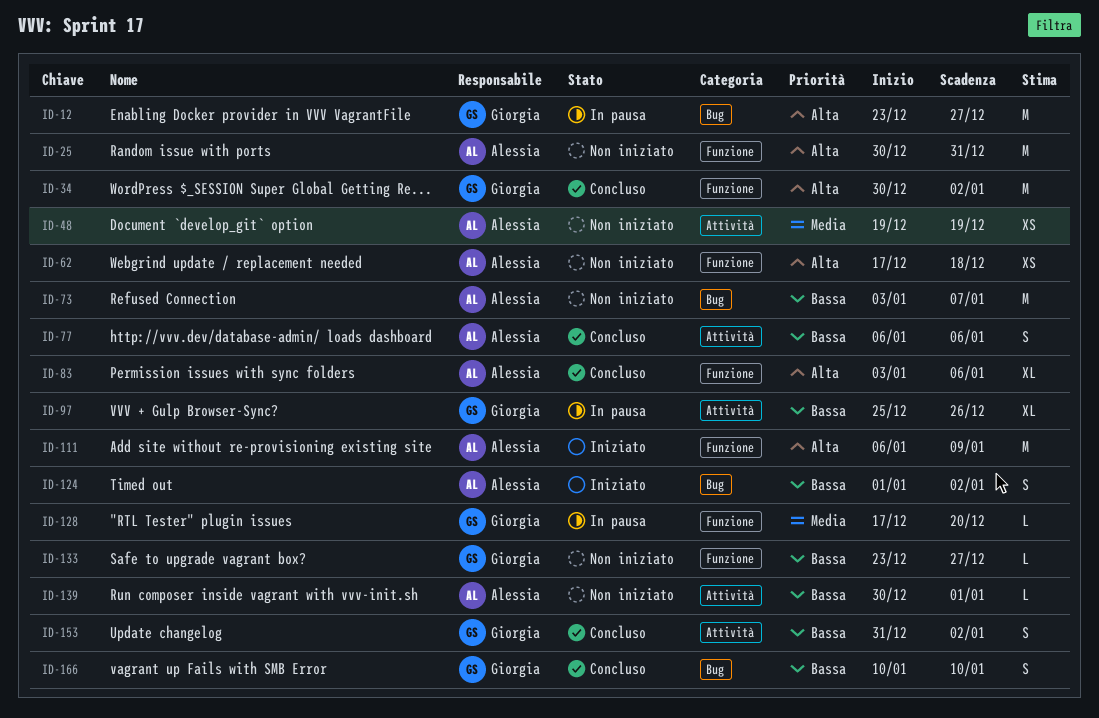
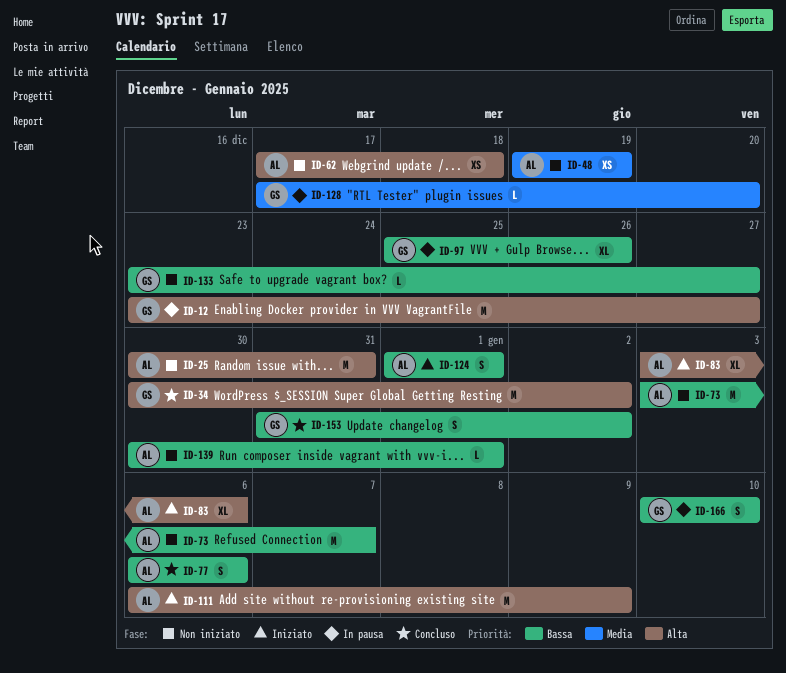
ID-83, status: Concluso -> Iniziato
ID-124, due: Jan 2 -> Jan 1
ID-166, status: Concluso -> In pausa

